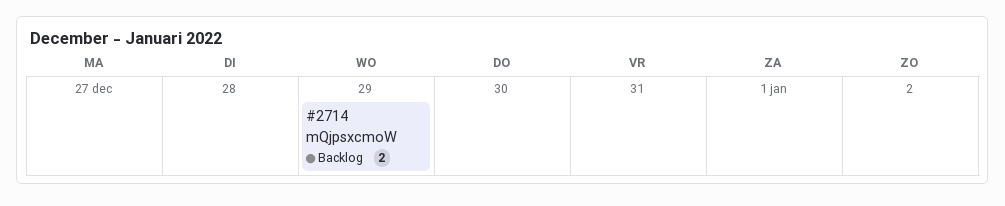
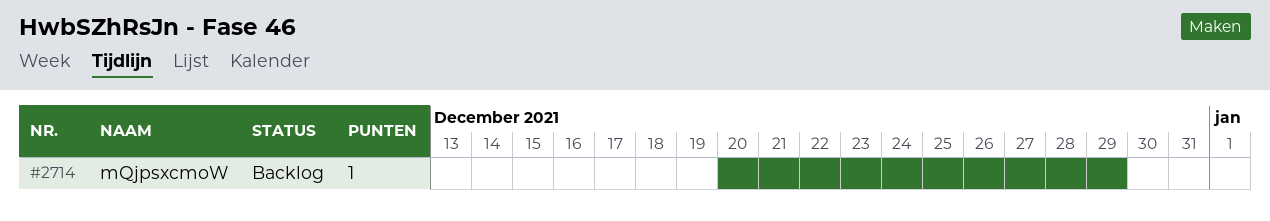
#2714, estimate: 2 -> 1

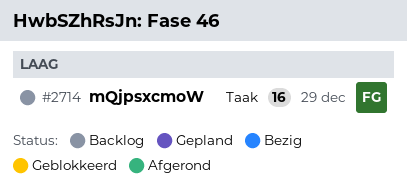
#2714, estimate: 1 -> 16

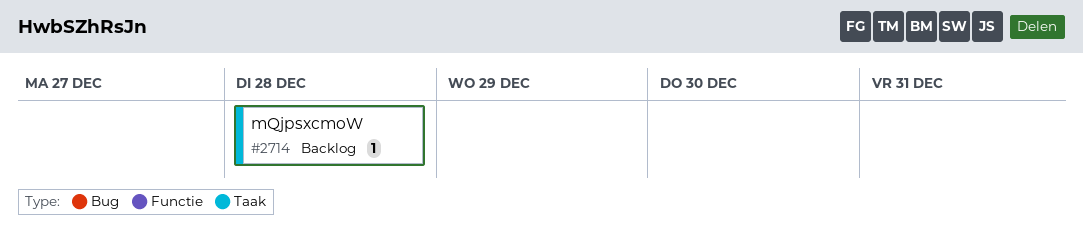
#2714, estimate: 16 -> 1
#2714, due: Dec 29 -> Dec 28

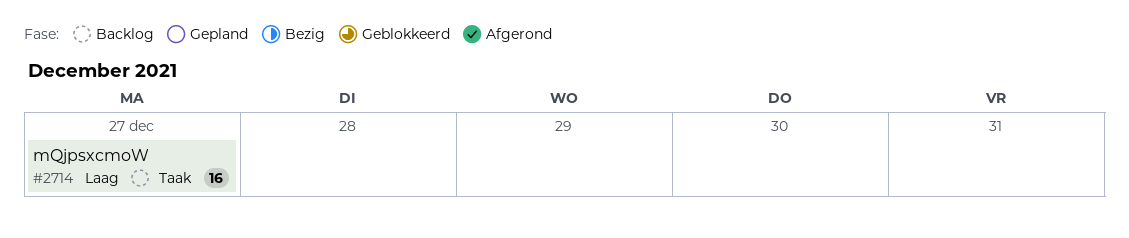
#2714, estimate: 1 -> 16
#2714, due: Dec 28 -> Dec 27

